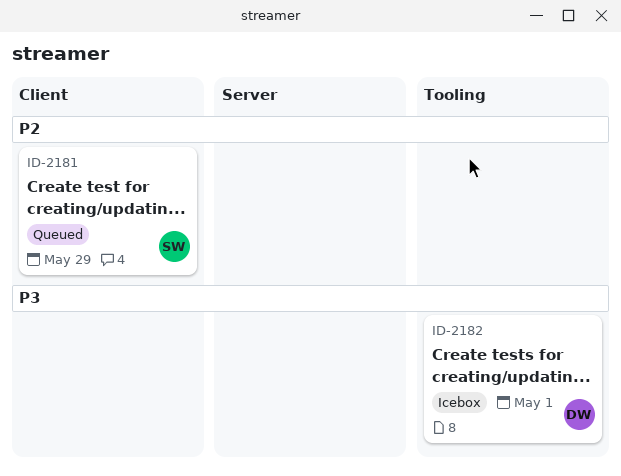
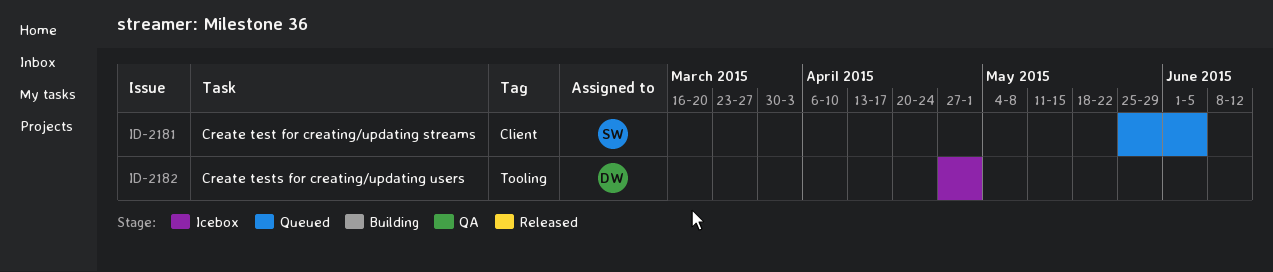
ID-2181, due: May 29 -> Jun 5

